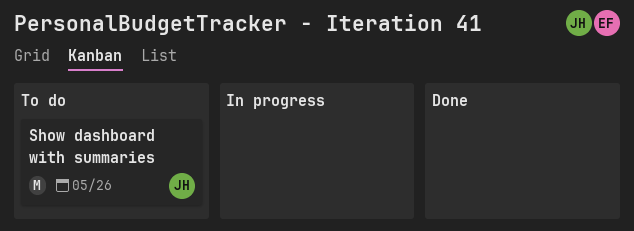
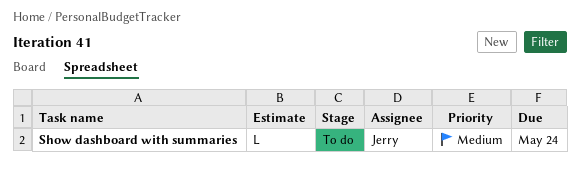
Show dashboard with summaries, estimate: M -> L
Show dashboard with summaries, due: May 26 -> May 24

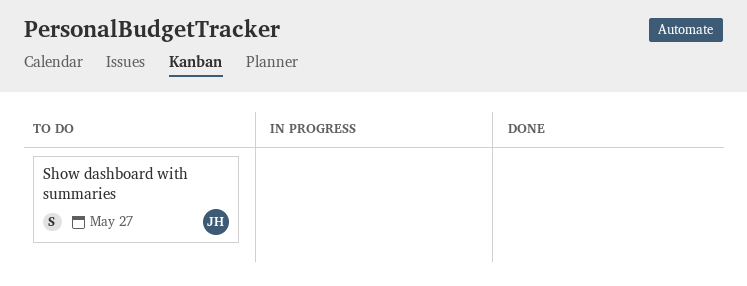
Show dashboard with summaries, estimate: L -> S
Show dashboard with summaries, due: May 24 -> May 27

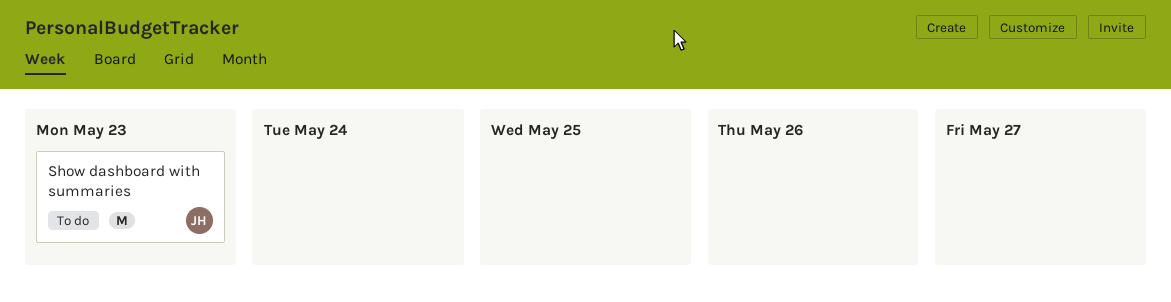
Show dashboard with summaries, estimate: S -> M
Show dashboard with summaries, due: May 27 -> May 23

